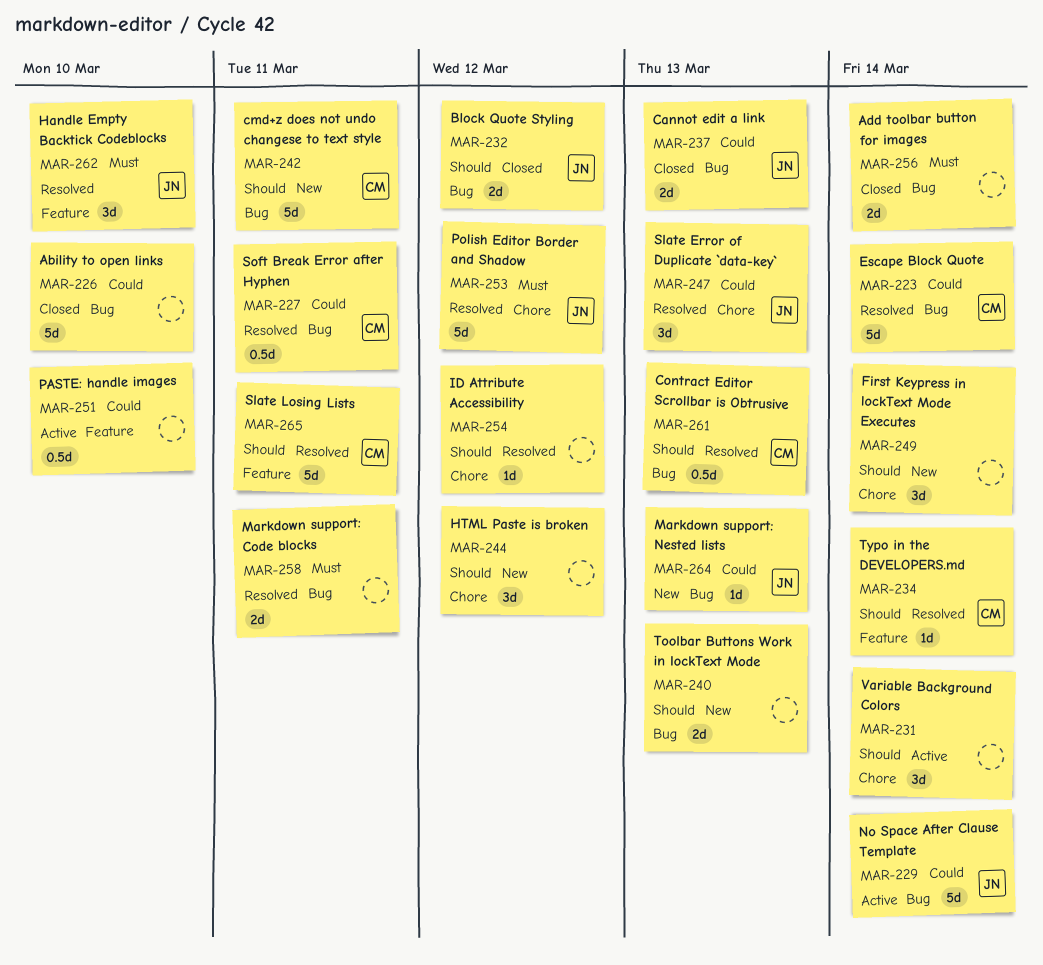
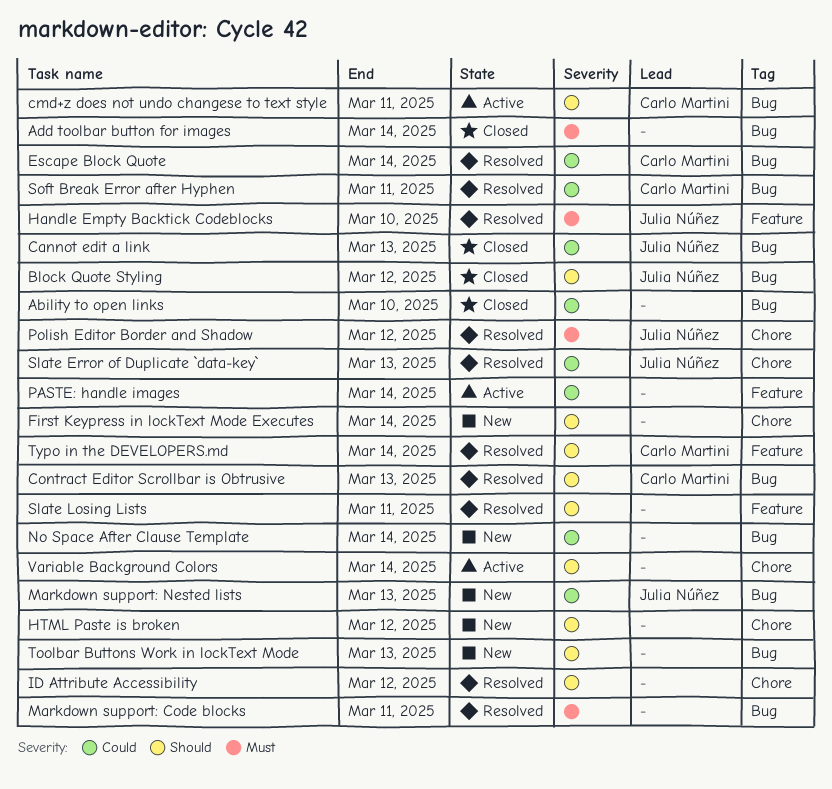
cmd+z does not undo changese to text style, status: New -> Active
No Space After Clause Template, status: Active -> New
No Space After Clause Template, owner: Julia Núñez -> none
PASTE: handle images, due: Mar 10 -> Mar 14
Slate Losing Lists, owner: Carlo Martini -> none

